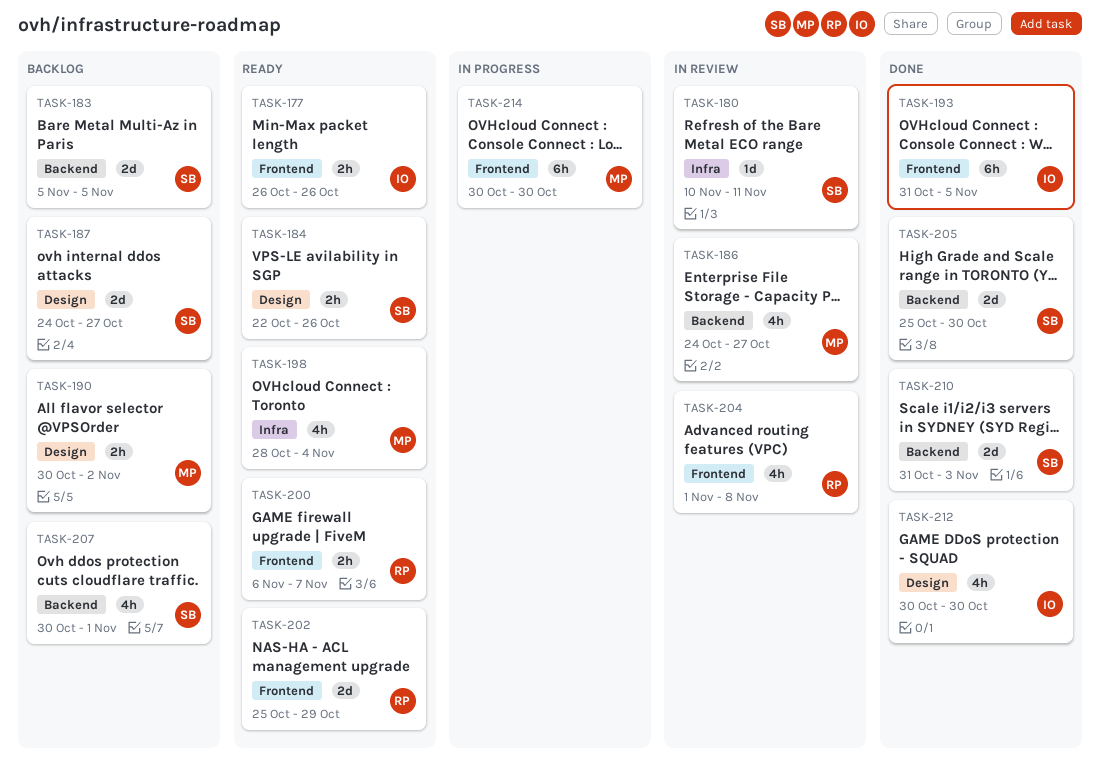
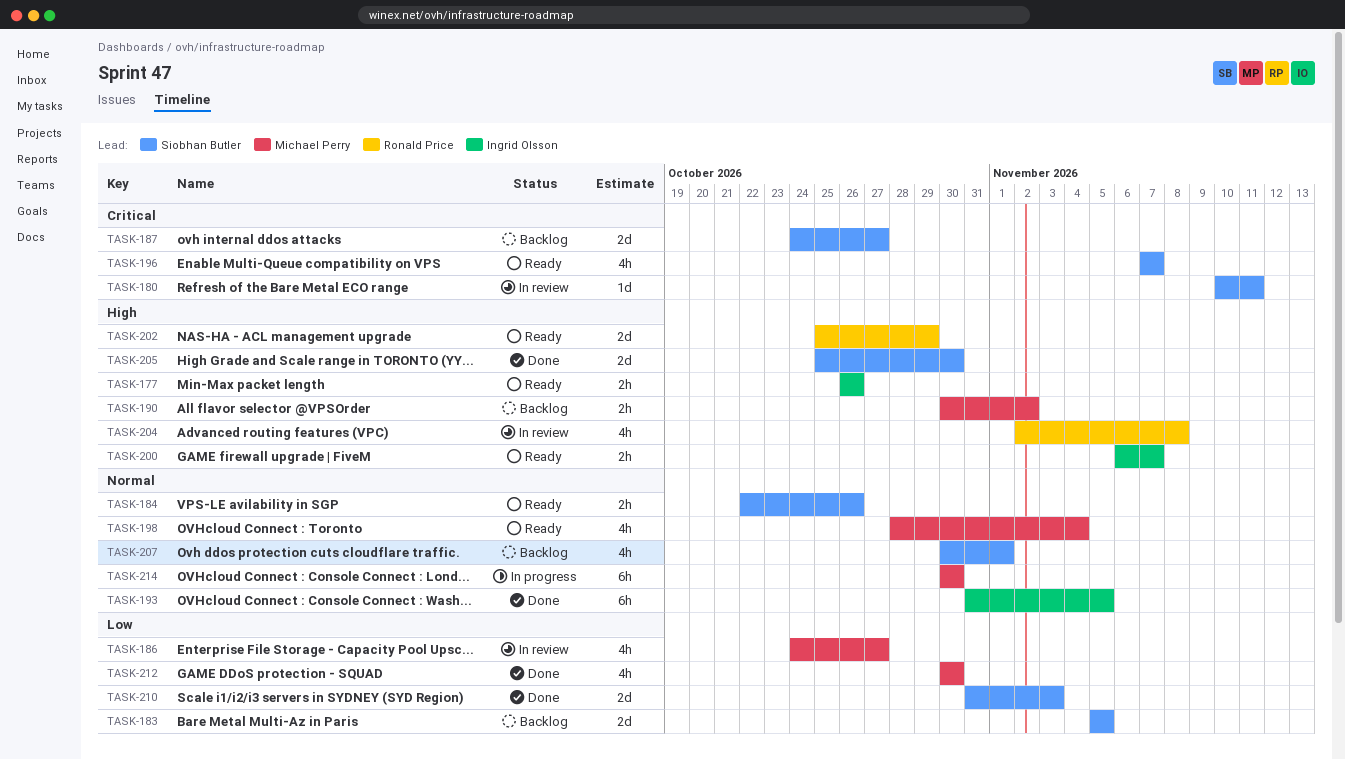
TASK-196: none -> present
TASK-200, owner: Ronald Price -> Ingrid Olsson
TASK-204, start: Nov 1 -> Nov 2
TASK-212, owner: Ingrid Olsson -> Michael Perry

